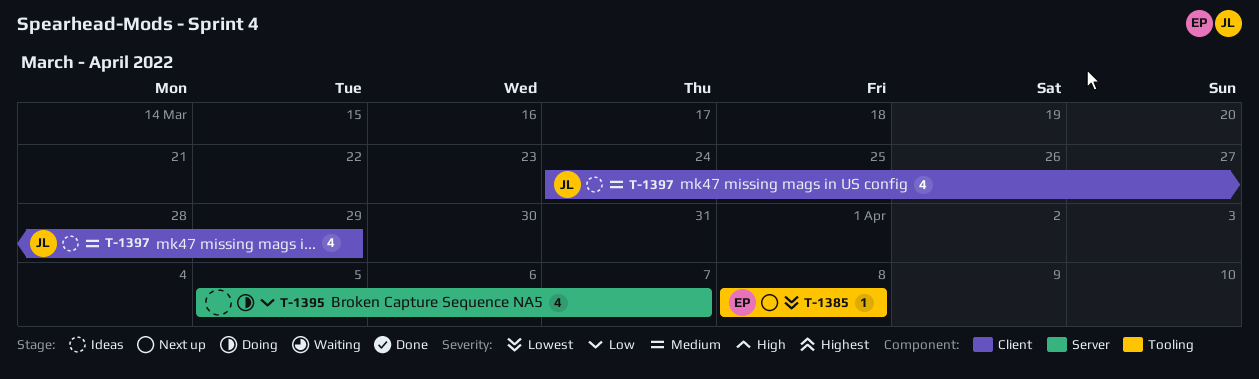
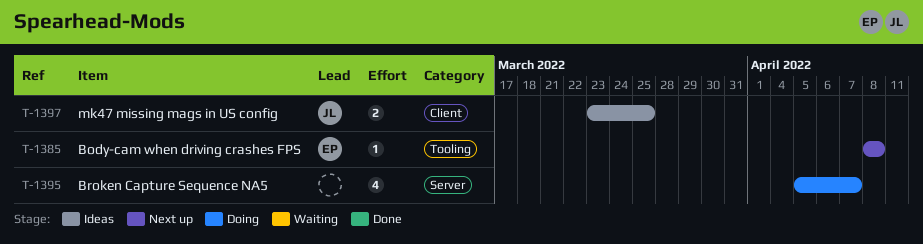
T-1397, estimate: 4 -> 2
T-1397, start: Mar 24 -> Mar 23
T-1397, due: Mar 29 -> Mar 25

